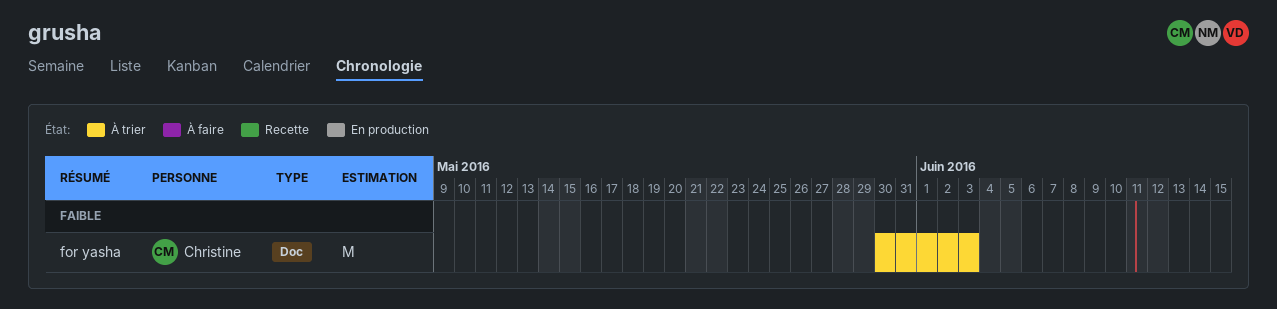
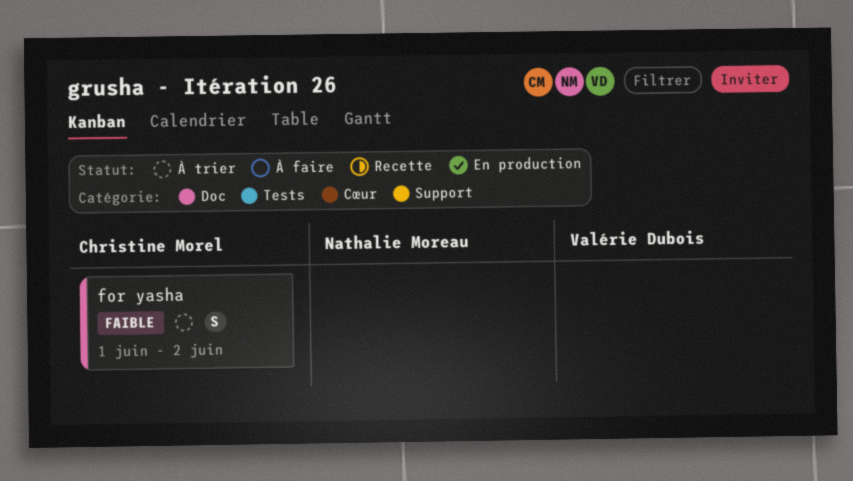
for yasha, estimate: M -> S
for yasha, start: May 30 -> Jun 1
for yasha, due: Jun 3 -> Jun 2

